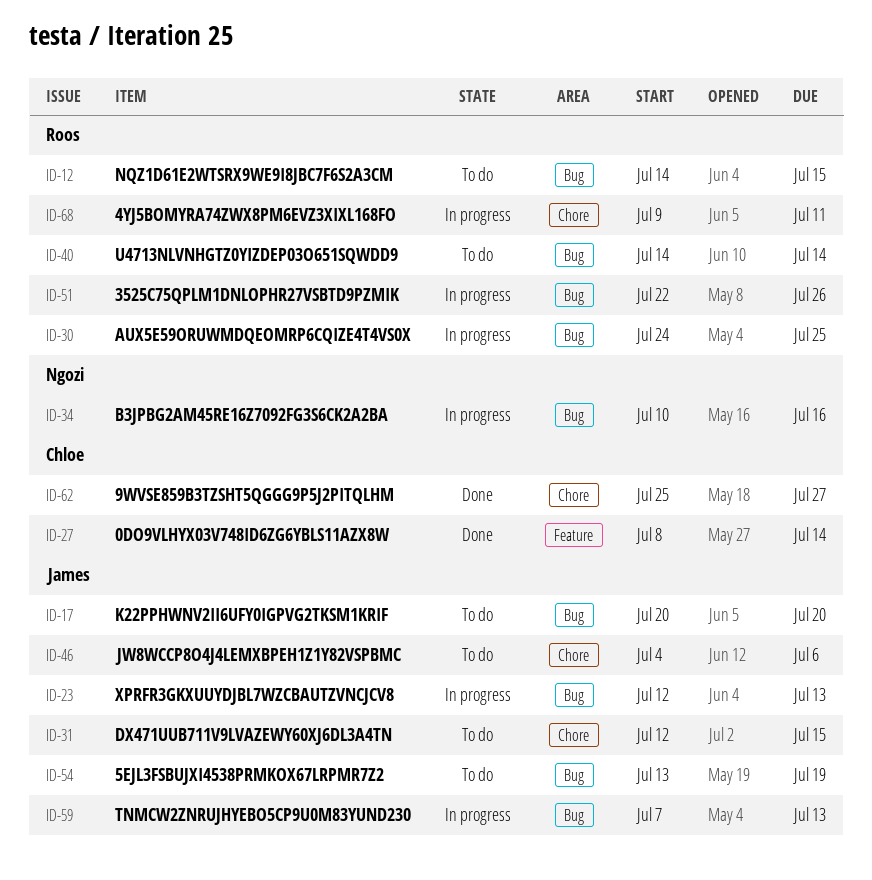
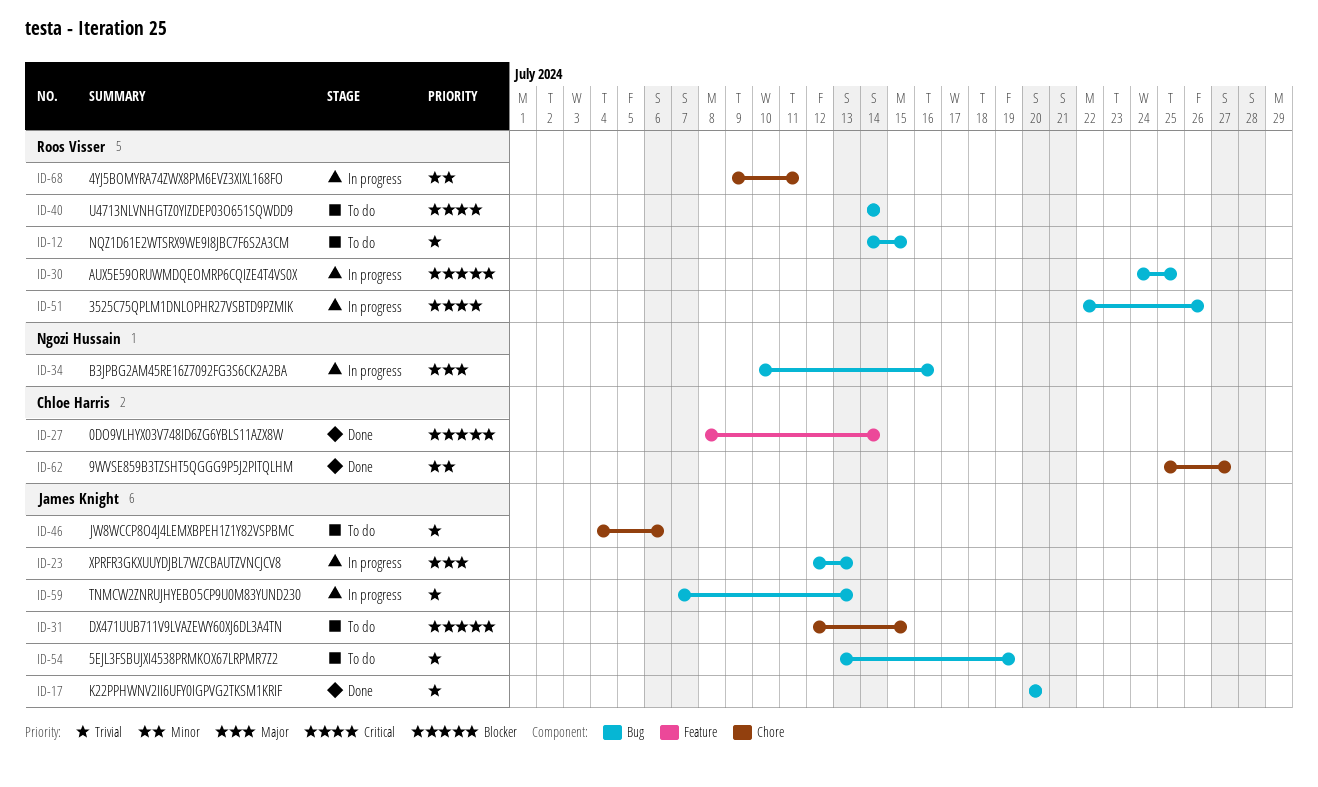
ID-17, status: To do -> Done

